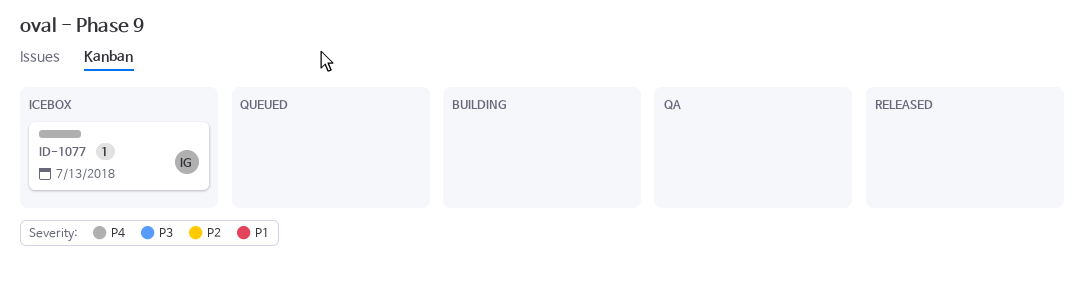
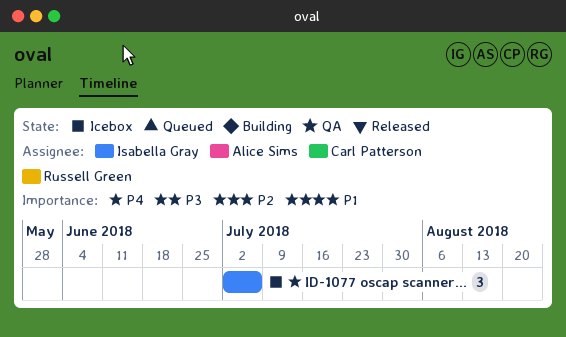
ID-1077, estimate: 1 -> 3
ID-1077, due: Jul 13 -> Jul 6

